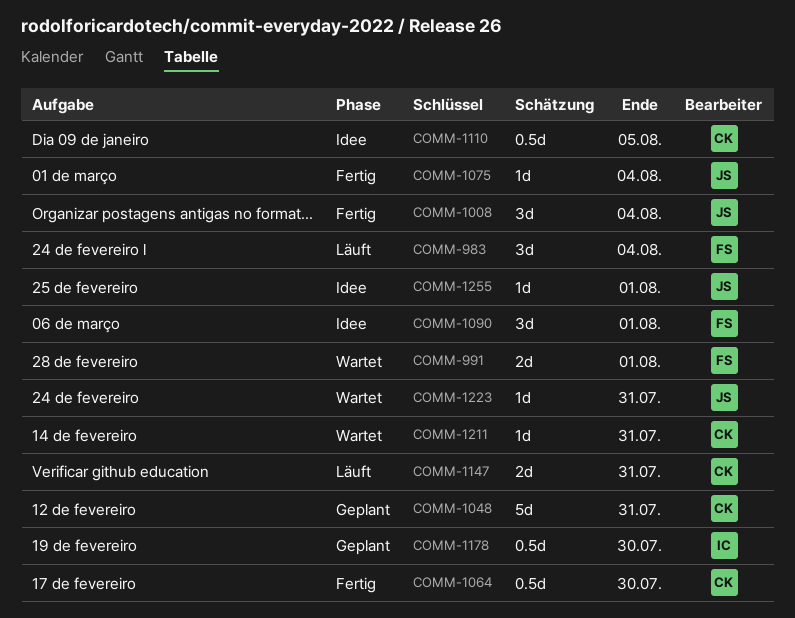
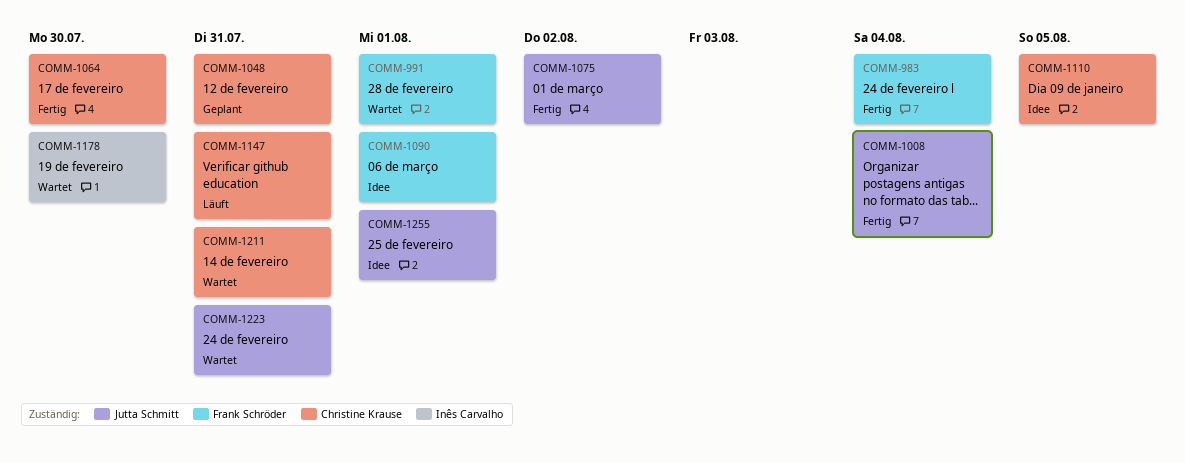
COMM-983, status: Läuft -> Fertig
COMM-1075, due: Aug 4 -> Aug 2
COMM-1178, status: Geplant -> Wartet

